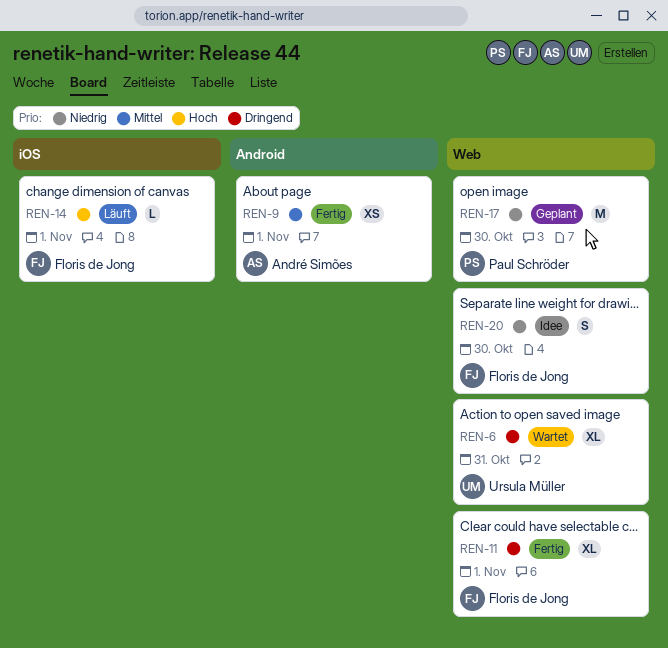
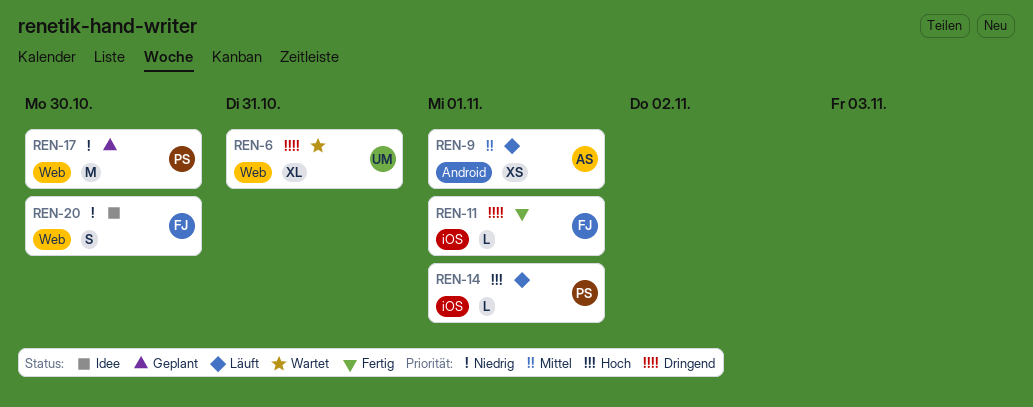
REN-9, status: Fertig -> Läuft
REN-11, label: Web -> iOS
REN-11, estimate: XL -> L
REN-14, owner: Floris de Jong -> Paul Schröder

